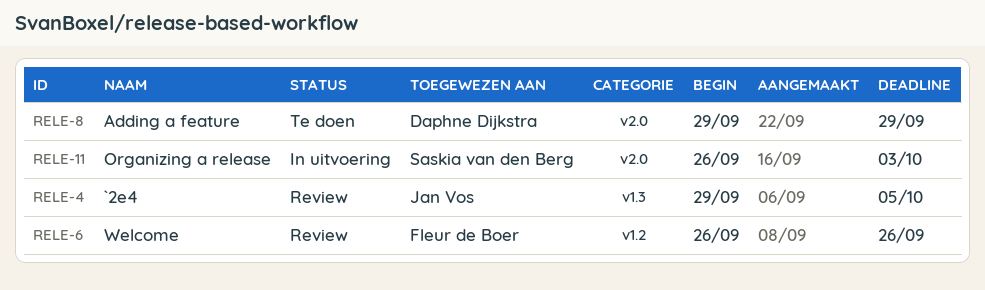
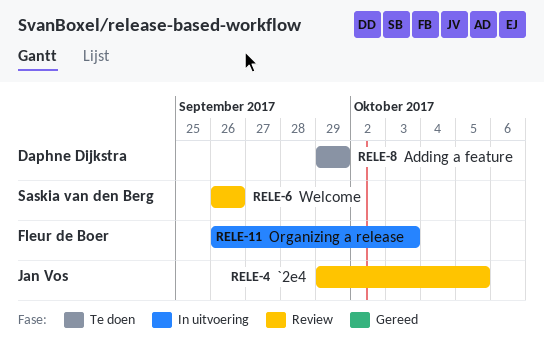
RELE-6, owner: Fleur de Boer -> Saskia van den Berg
RELE-11, owner: Saskia van den Berg -> Fleur de Boer

